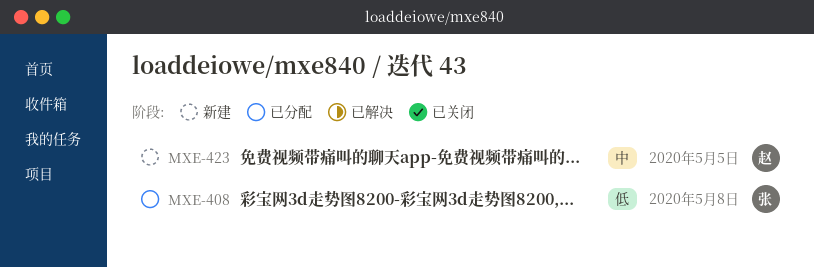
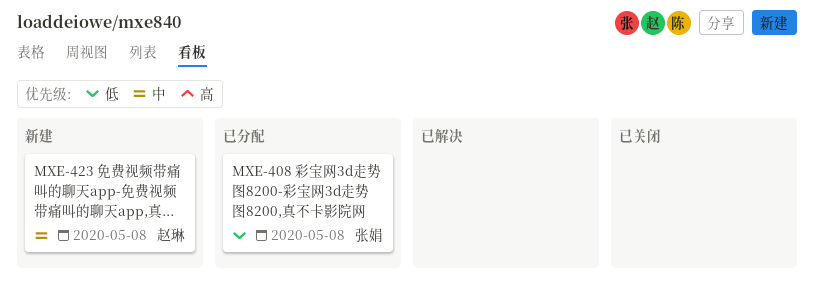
MXE-423, due: May 5 -> May 8

